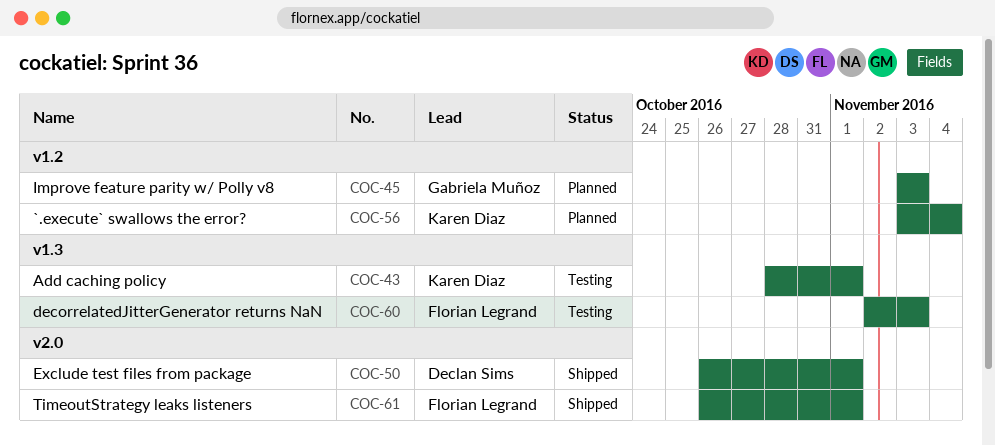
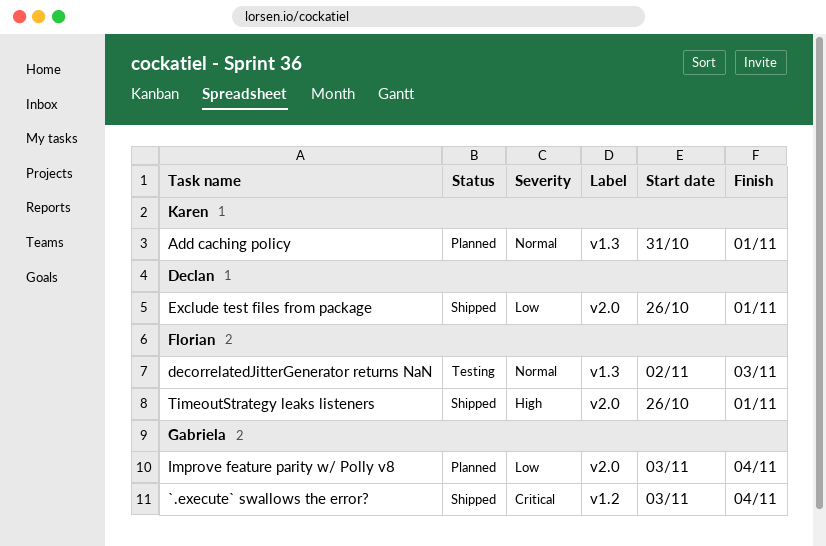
`.execute` swallows the error?, status: Planned -> Shipped
`.execute` swallows the error?, owner: Karen Diaz -> Gabriela Muñoz
Add caching policy, status: Testing -> Planned
Add caching policy, start: Oct 28 -> Oct 31
Improve feature parity w/ Polly v8, label: v1.2 -> v2.0
Improve feature parity w/ Polly v8, due: Nov 3 -> Nov 4

